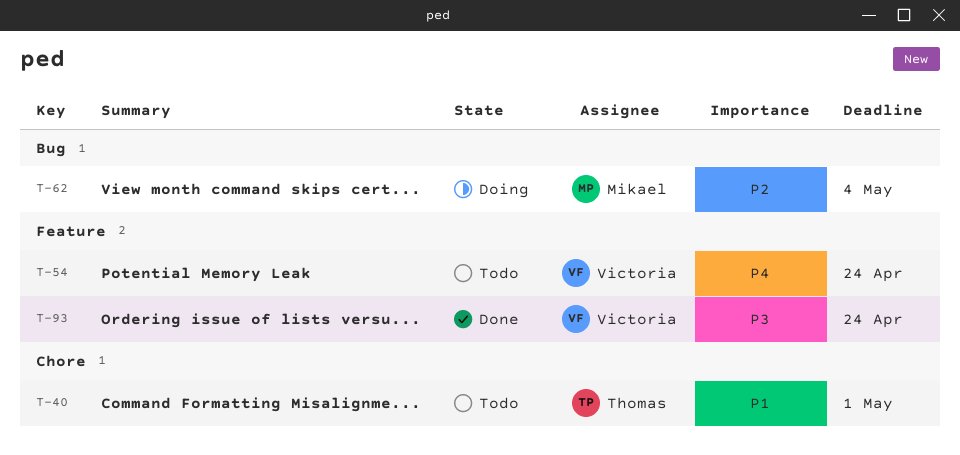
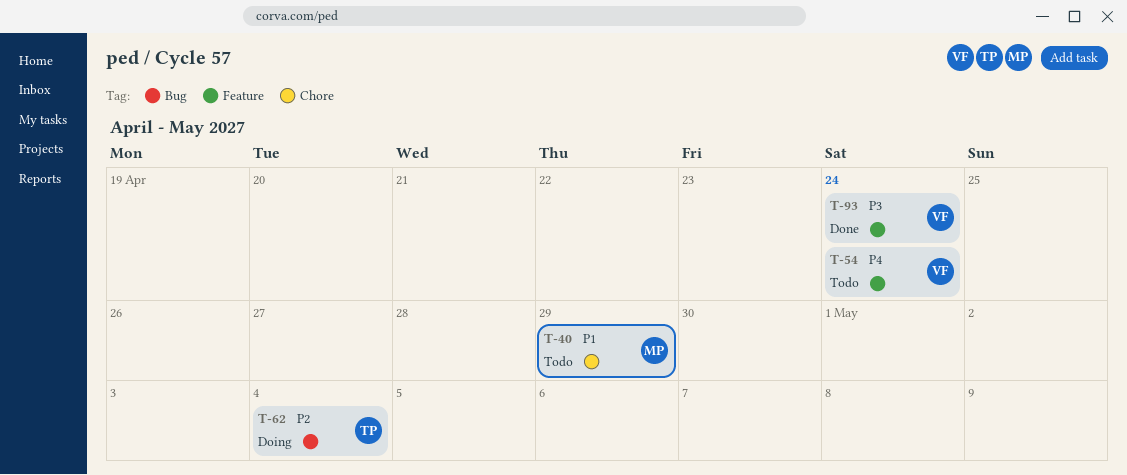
T-40, owner: Thomas -> Mikael
T-40, due: May 1 -> Apr 29
T-62, owner: Mikael -> Thomas

